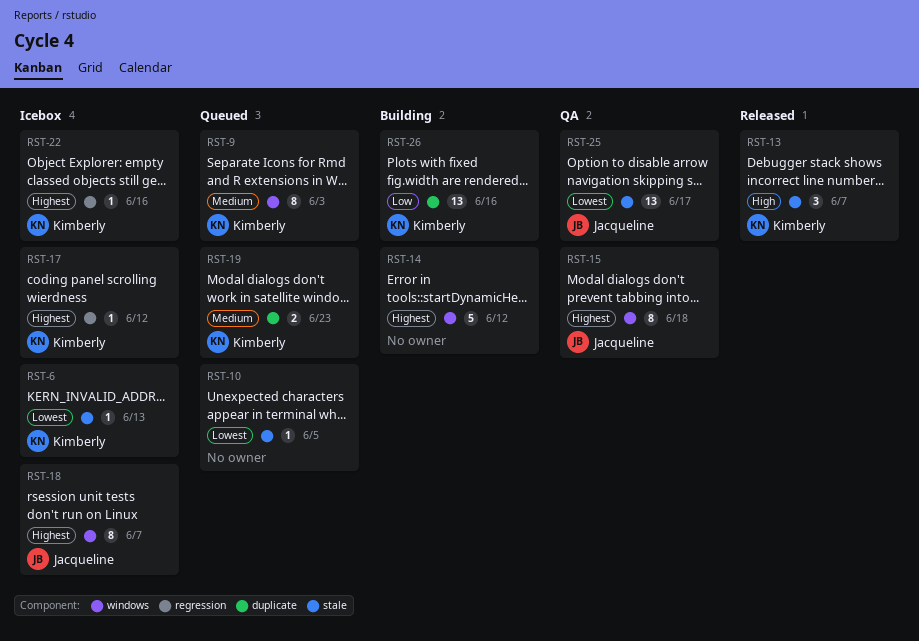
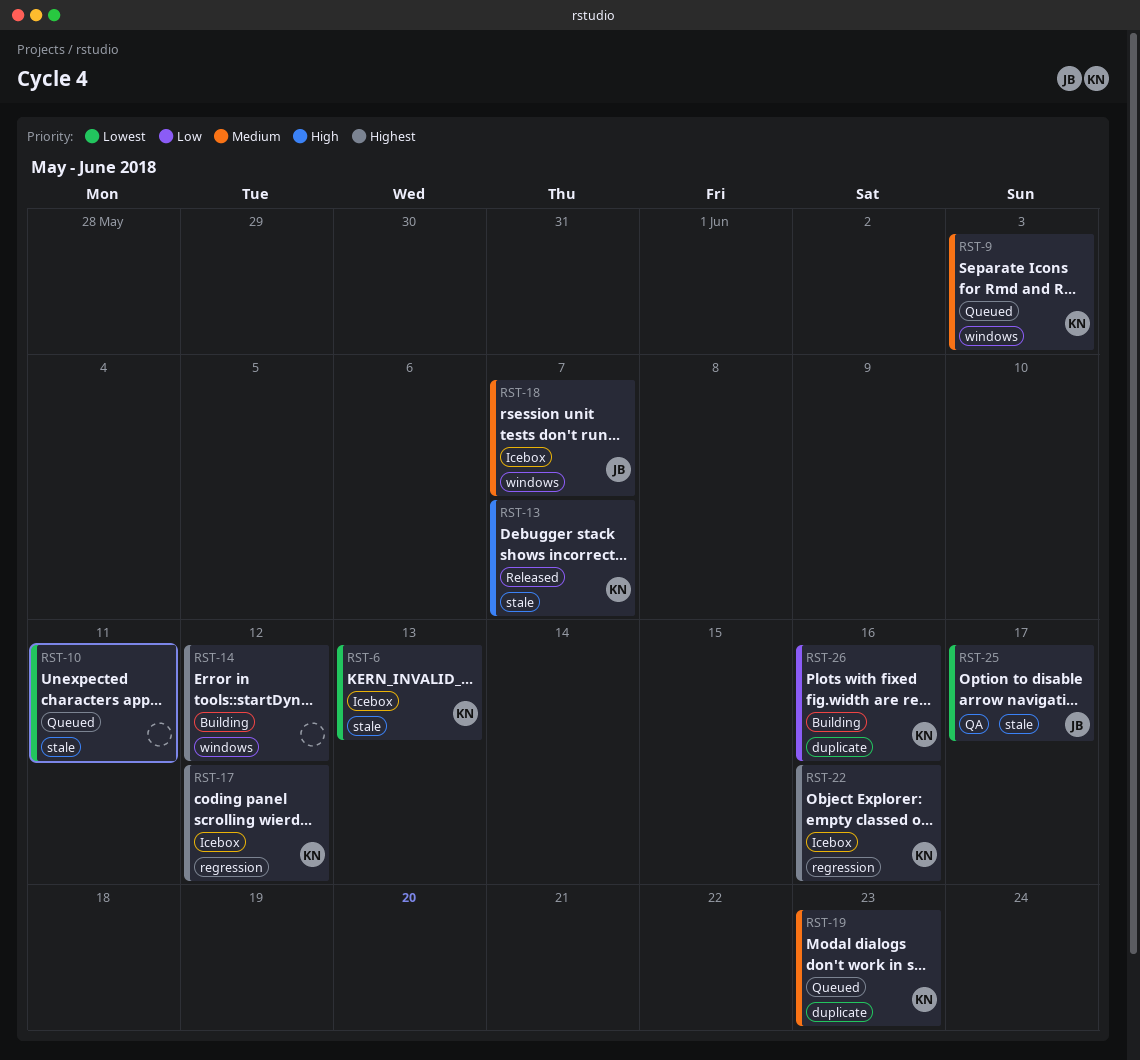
RST-10, due: Jun 5 -> Jun 11
RST-15: present -> none
RST-18, priority: Highest -> Medium

